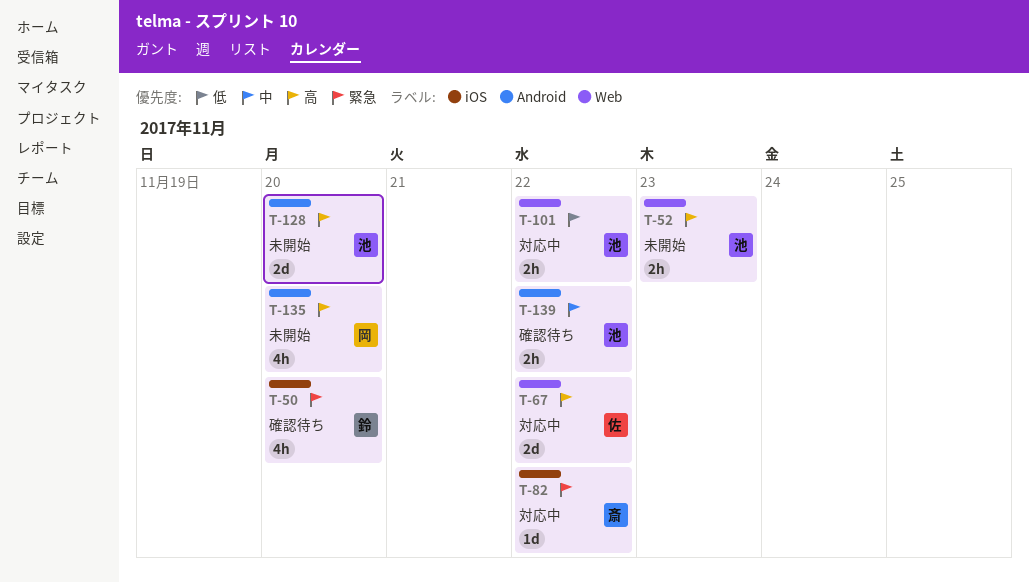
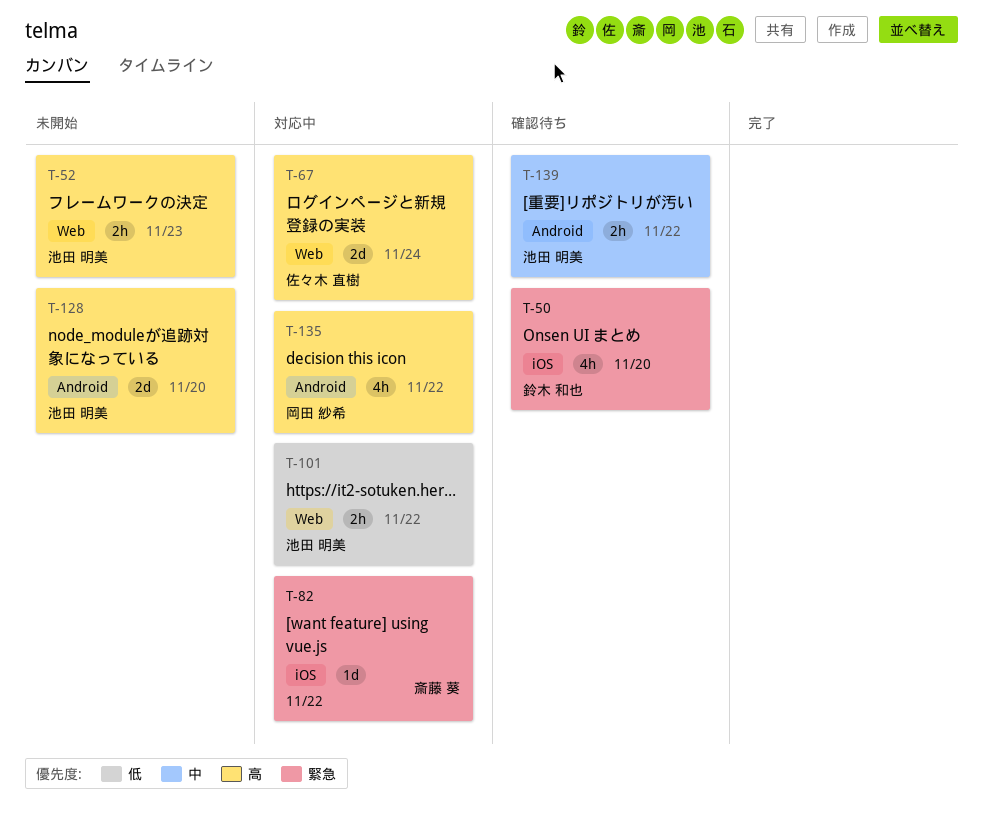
T-67, due: Nov 22 -> Nov 24
T-135, status: 未開始 -> 対応中
T-135, due: Nov 20 -> Nov 22

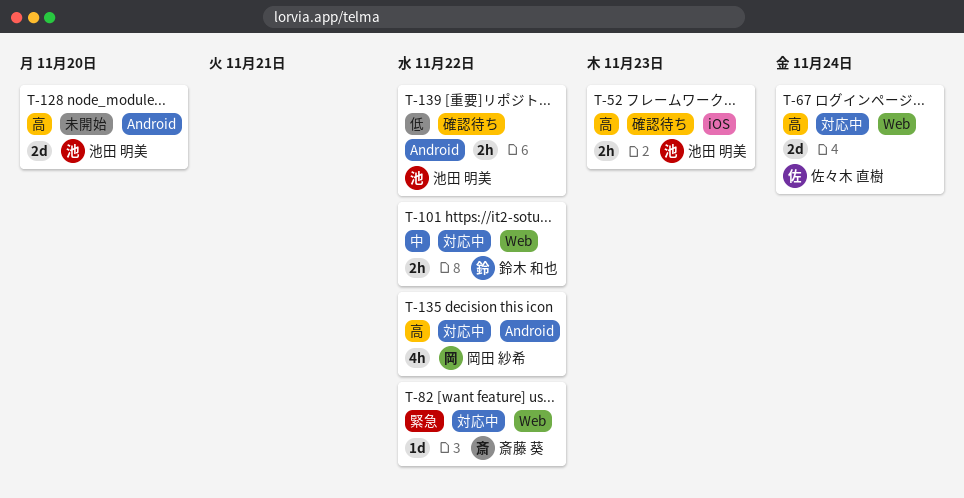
T-50: present -> none
T-52, status: 未開始 -> 確認待ち
T-52, label: Web -> iOS
T-82, label: iOS -> Web
T-101, owner: 池田 明美 -> 鈴木 和也
T-101, priority: 低 -> 中
T-139, priority: 中 -> 低

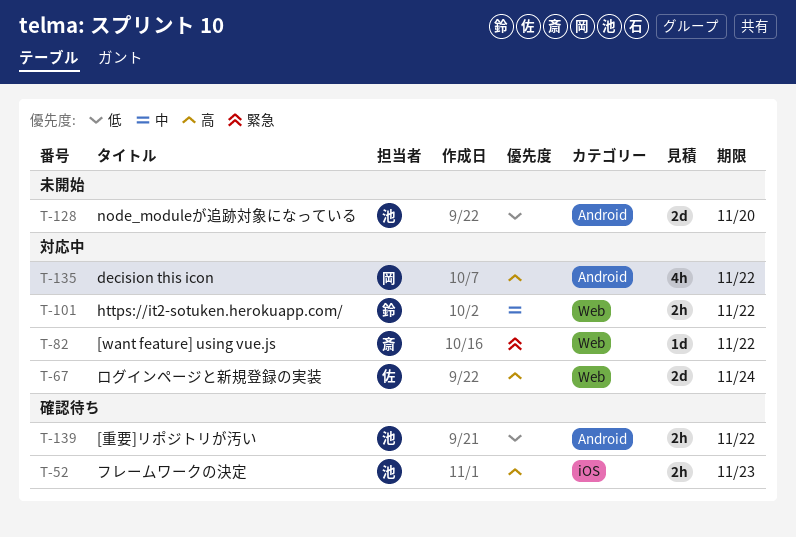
T-128, priority: 高 -> 低

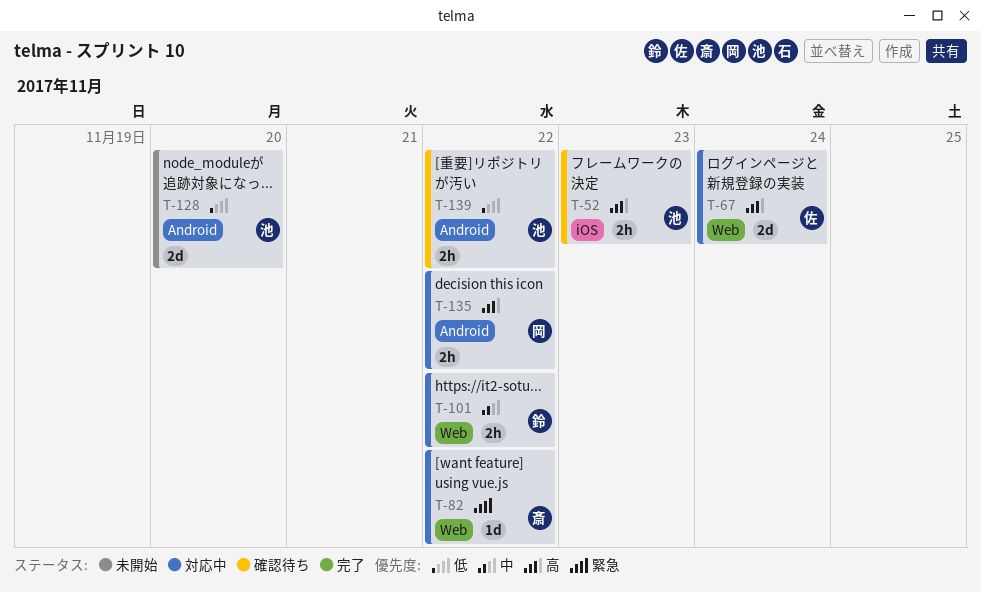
T-135, estimate: 4h -> 2h

